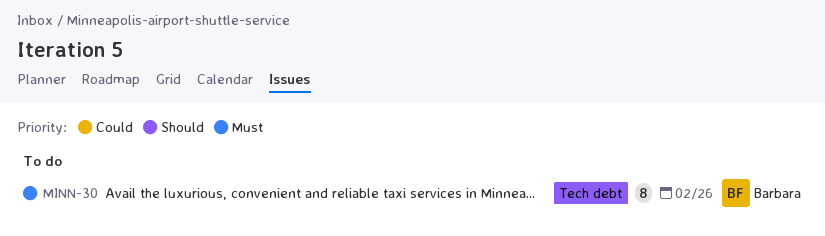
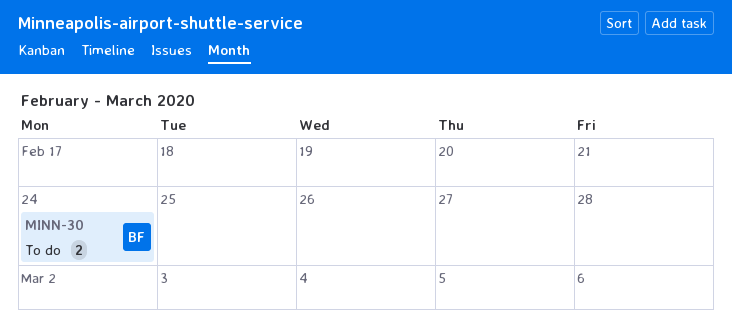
MINN-30, estimate: 8 -> 2
MINN-30, due: Feb 26 -> Feb 24

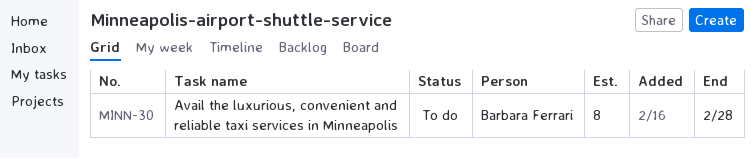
MINN-30, estimate: 2 -> 8
MINN-30, due: Feb 24 -> Feb 28

